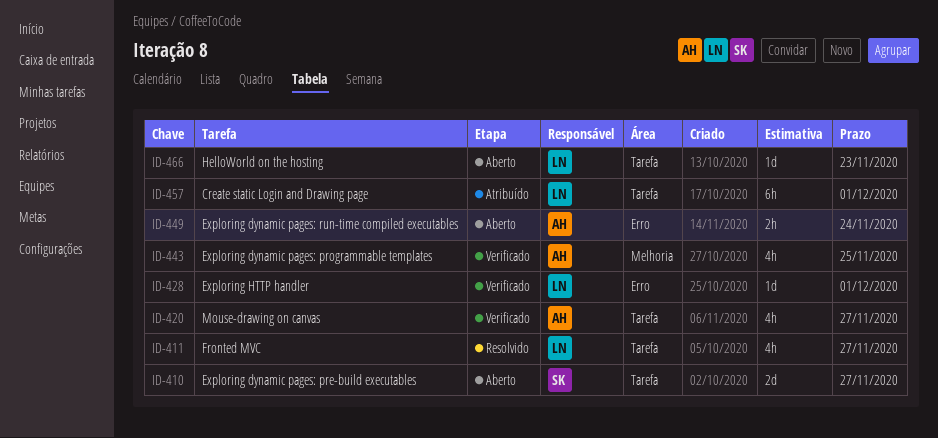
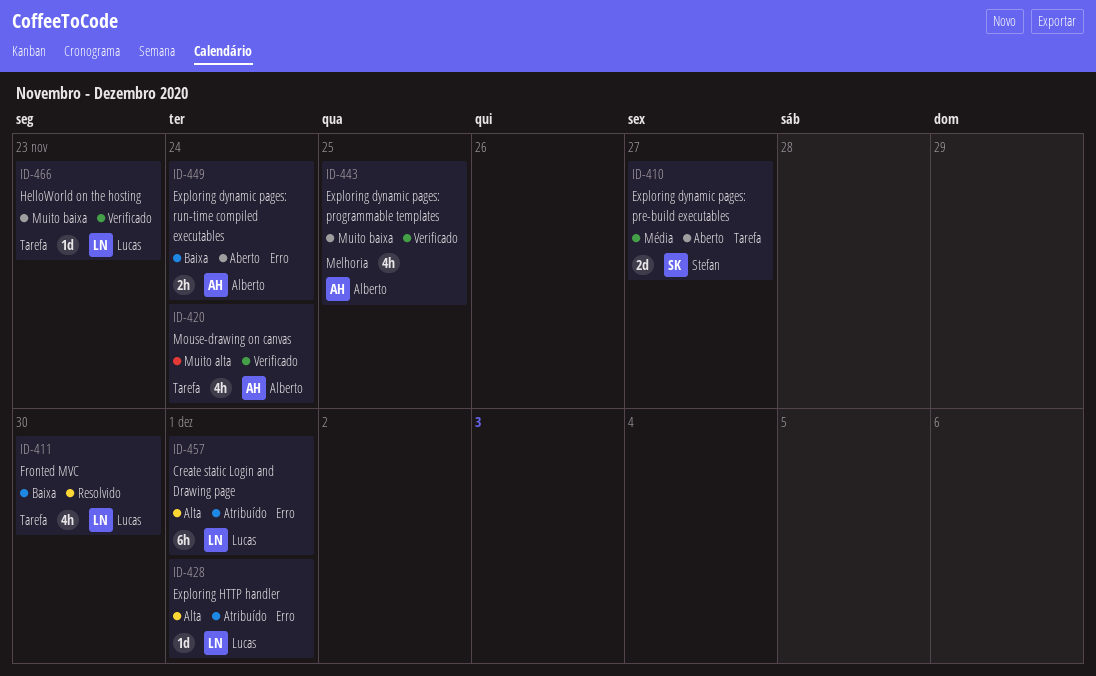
ID-411, due: Nov 27 -> Nov 30
ID-420, due: Nov 27 -> Nov 24
ID-428, status: Verificado -> Atribuído
ID-457, label: Tarefa -> Erro
ID-466, status: Aberto -> Verificado

